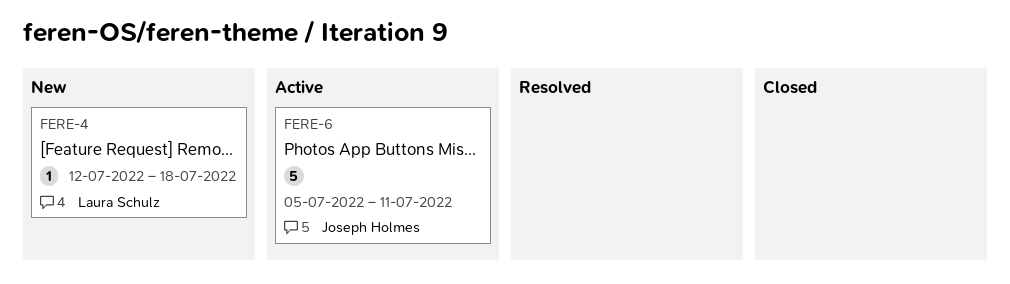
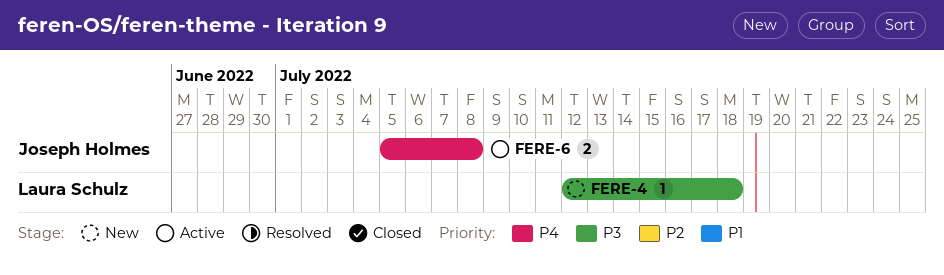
FERE-6, estimate: 5 -> 2
FERE-6, due: Jul 11 -> Jul 8

